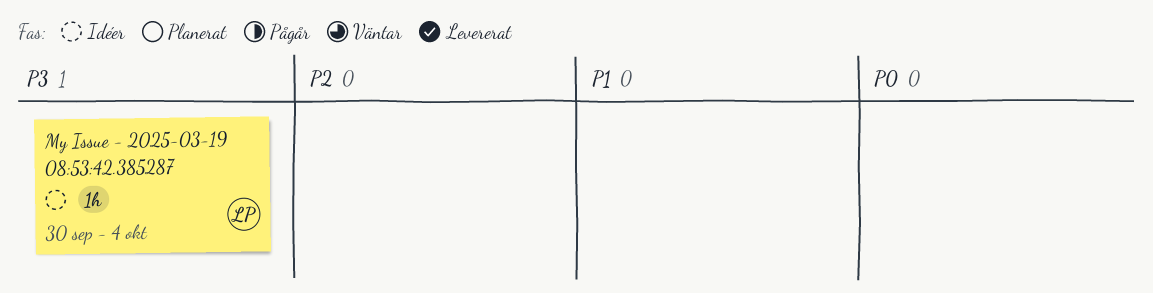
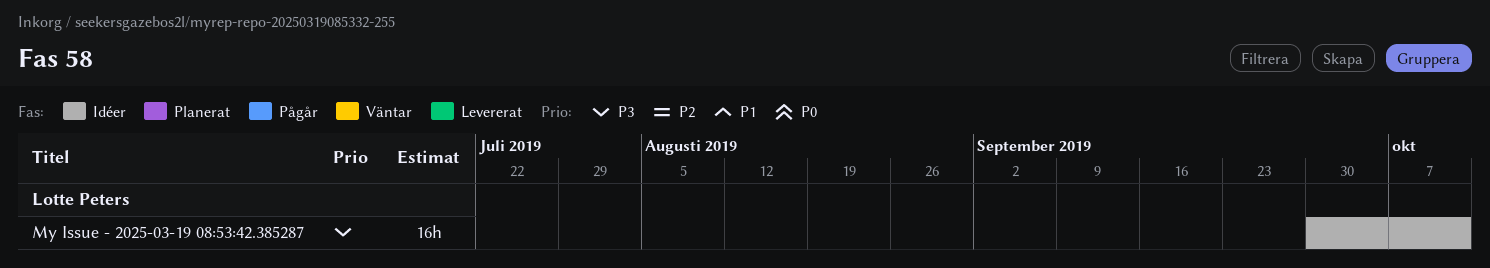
My Issue - 2025-03-19 08:53:42.385287, estimate: 1h -> 16h
My Issue - 2025-03-19 08:53:42.385287, due: Oct 4 -> Oct 11

